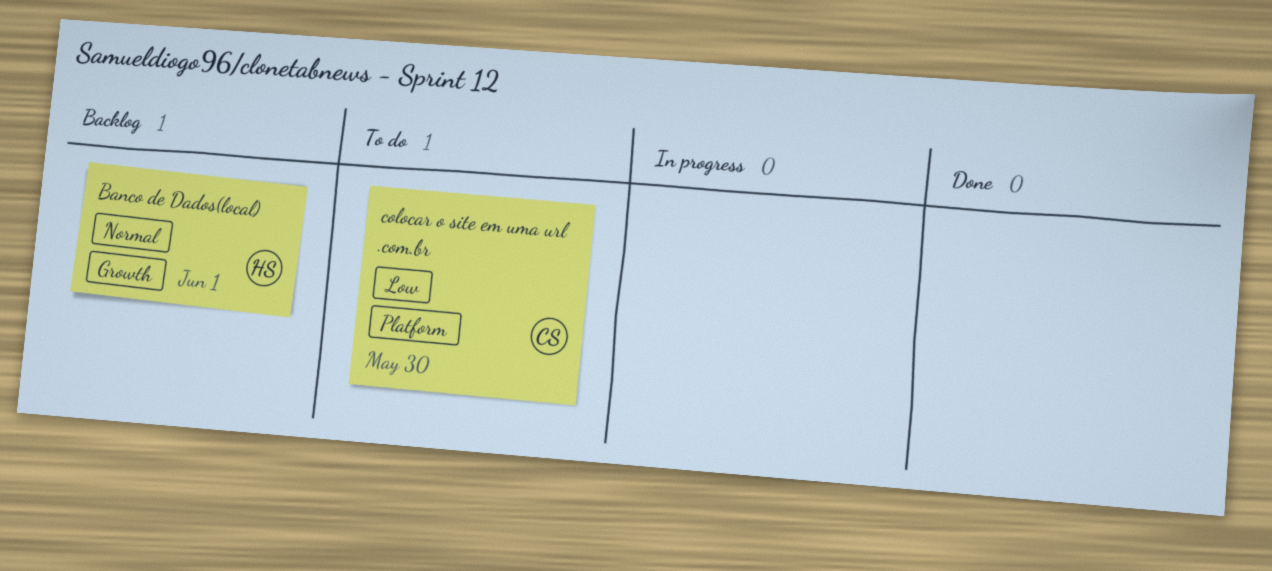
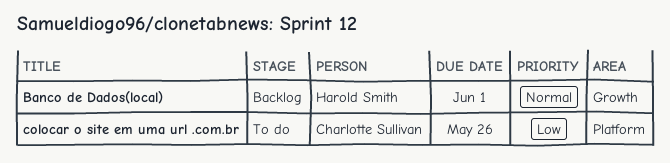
colocar o site em uma url .com.br, due: May 30 -> May 26

